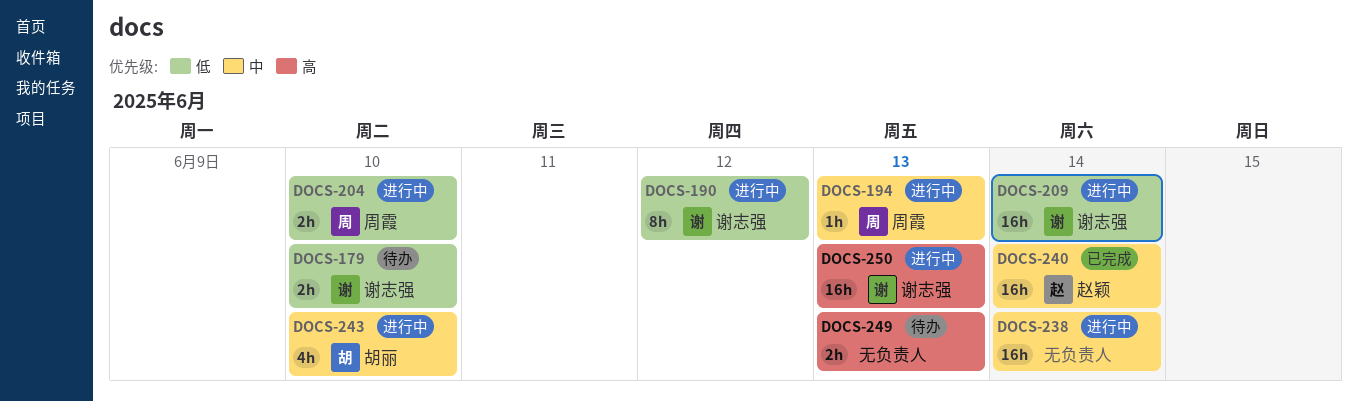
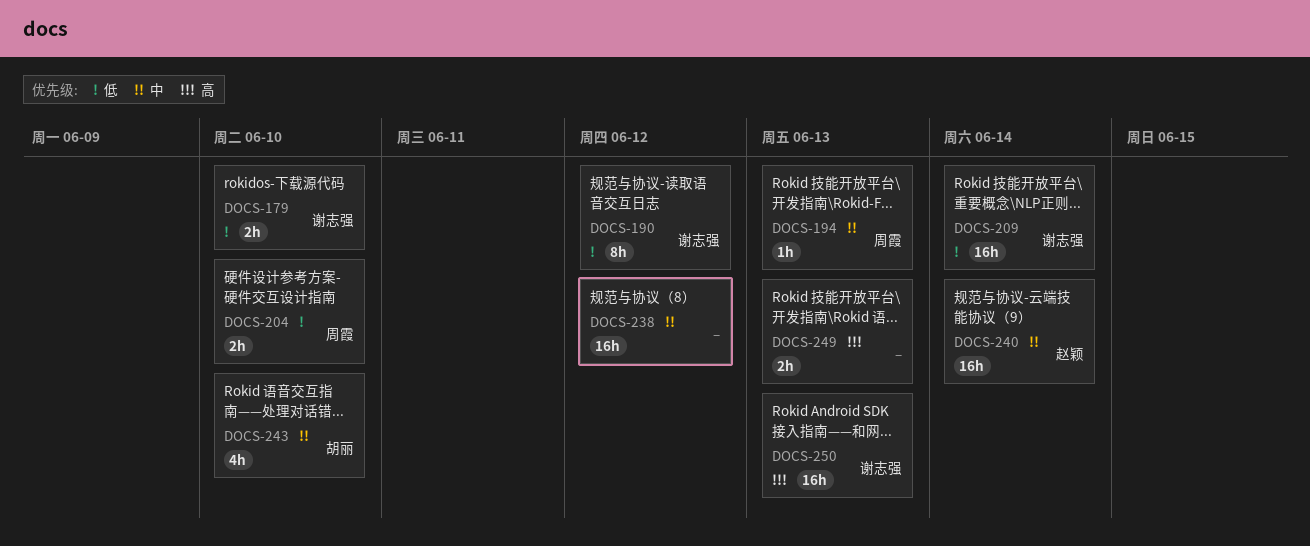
DOCS-238, due: Jun 14 -> Jun 12

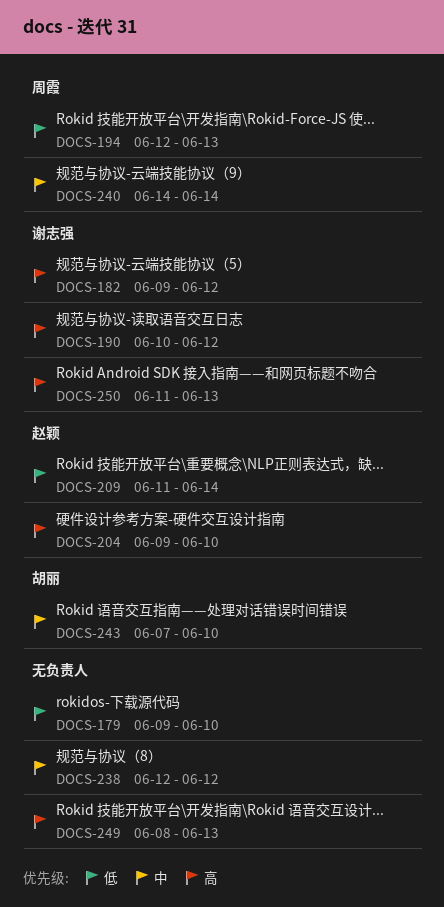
DOCS-179, owner: 谢志强 -> none
DOCS-182: none -> present
DOCS-190, priority: 低 -> 高
DOCS-194, priority: 中 -> 低
DOCS-204, owner: 周霞 -> 赵颖
DOCS-204, priority: 低 -> 高
DOCS-209, owner: 谢志强 -> 赵颖
DOCS-240, owner: 赵颖 -> 周霞

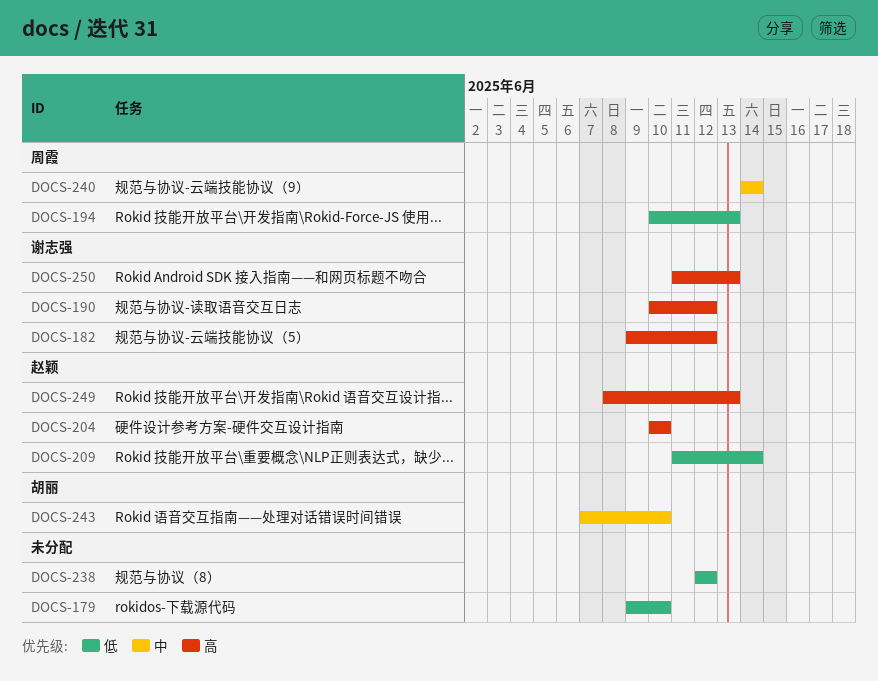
DOCS-194, start: Jun 12 -> Jun 10
DOCS-204, start: Jun 9 -> Jun 10
DOCS-238, priority: 中 -> 低
DOCS-249, owner: none -> 赵颖

